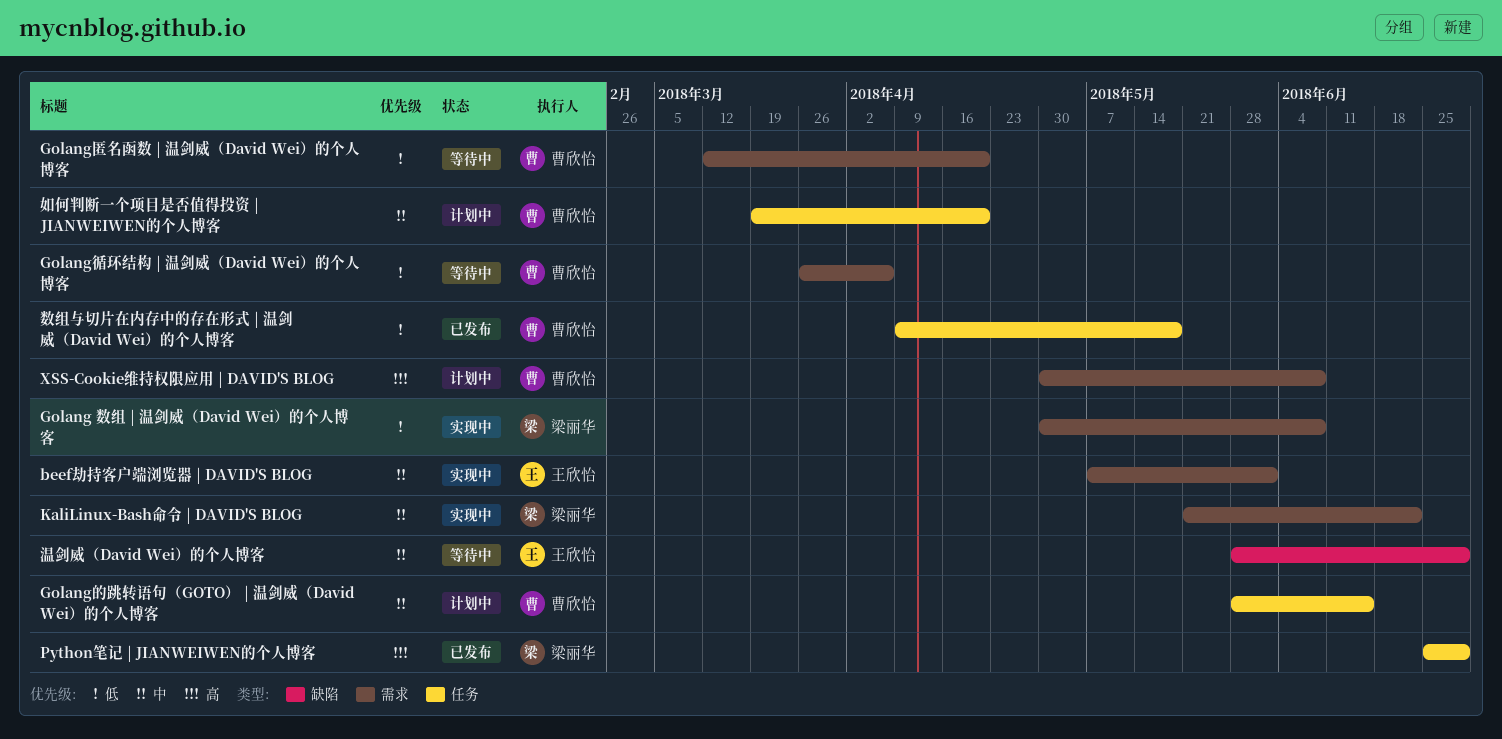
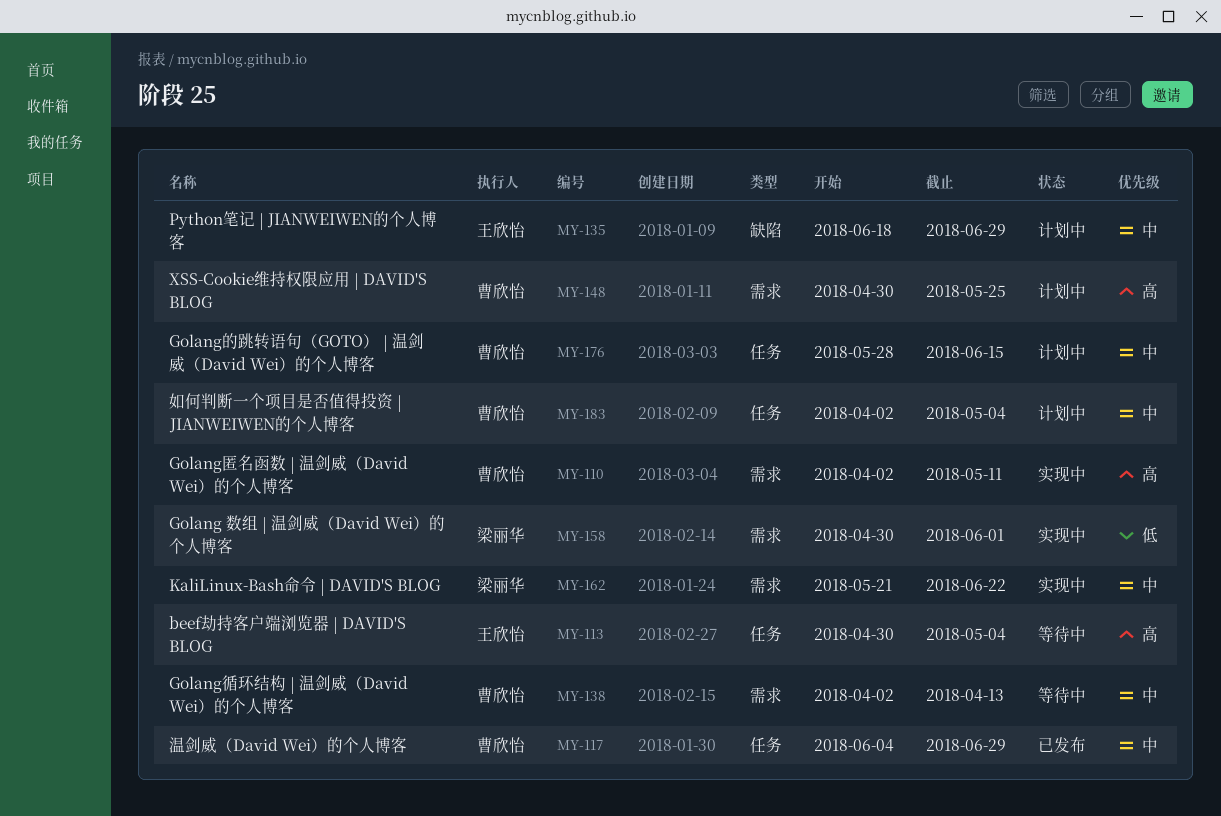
beef劫持客户端浏览器 | DAVID'S BLOG, status: 实现中 -> 等待中
beef劫持客户端浏览器 | DAVID'S BLOG, priority: 中 -> 高
beef劫持客户端浏览器 | DAVID'S BLOG, label: 需求 -> 任务
beef劫持客户端浏览器 | DAVID'S BLOG, start: May 7 -> Apr 30
beef劫持客户端浏览器 | DAVID'S BLOG, due: Jun 1 -> May 4
Golang 数组 | 温剑威（David Wei）的个人博客, due: Jun 8 -> Jun 1
Golang匿名函数 | 温剑威（David Wei）的个人博客, status: 等待中 -> 实现中
Golang匿名函数 | 温剑威（David Wei）的个人博客, priority: 低 -> 高
Golang匿名函数 | 温剑威（David Wei）的个人博客, start: Mar 12 -> Apr 2
Golang匿名函数 | 温剑威（David Wei）的个人博客, due: Apr 20 -> May 11
Golang循环结构 | 温剑威（David Wei）的个人博客, priority: 低 -> 中
Golang循环结构 | 温剑威（David Wei）的个人博客, start: Mar 26 -> Apr 2
Golang循环结构 | 温剑威（David Wei）的个人博客, due: Apr 6 -> Apr 13
Python笔记 | JIANWEIWEN的个人博客, status: 已发布 -> 计划中
Python笔记 | JIANWEIWEN的个人博客, owner: 梁丽华 -> 王欣怡
Python笔记 | JIANWEIWEN的个人博客, priority: 高 -> 中
Python笔记 | JIANWEIWEN的个人博客, label: 任务 -> 缺陷
Python笔记 | JIANWEIWEN的个人博客, start: Jun 25 -> Jun 18
XSS-Cookie维持权限应用 | DAVID'S BLOG, due: Jun 8 -> May 25
如何判断一个项目是否值得投资 | JIANWEIWEN的个人博客, start: Mar 19 -> Apr 2
如何判断一个项目是否值得投资 | JIANWEIWEN的个人博客, due: Apr 20 -> May 4
数组与切片在内存中的存在形式 | 温剑威（David Wei）的个人博客: present -> none
温剑威（David Wei）的个人博客, status: 等待中 -> 已发布
温剑威（David Wei）的个人博客, owner: 王欣怡 -> 曹欣怡
温剑威（David Wei）的个人博客, label: 缺陷 -> 任务
温剑威（David Wei）的个人博客, start: May 28 -> Jun 4

